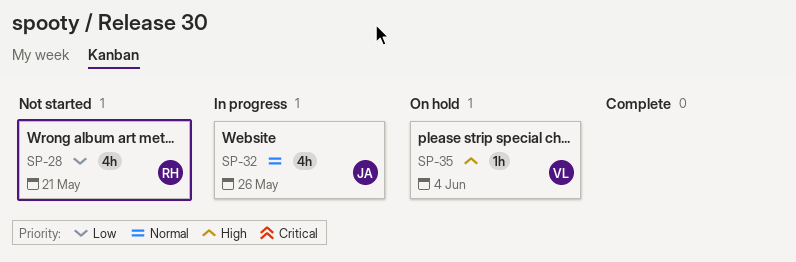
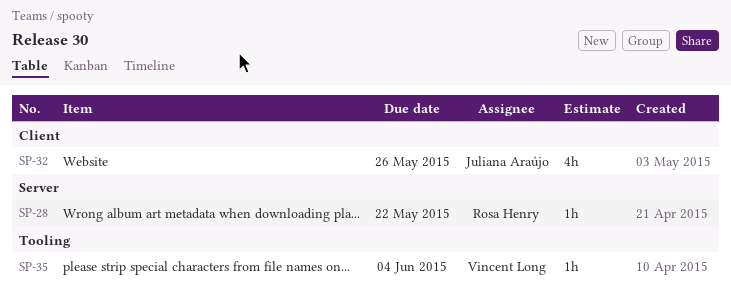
SP-28, estimate: 4h -> 1h
SP-28, due: May 21 -> May 22

